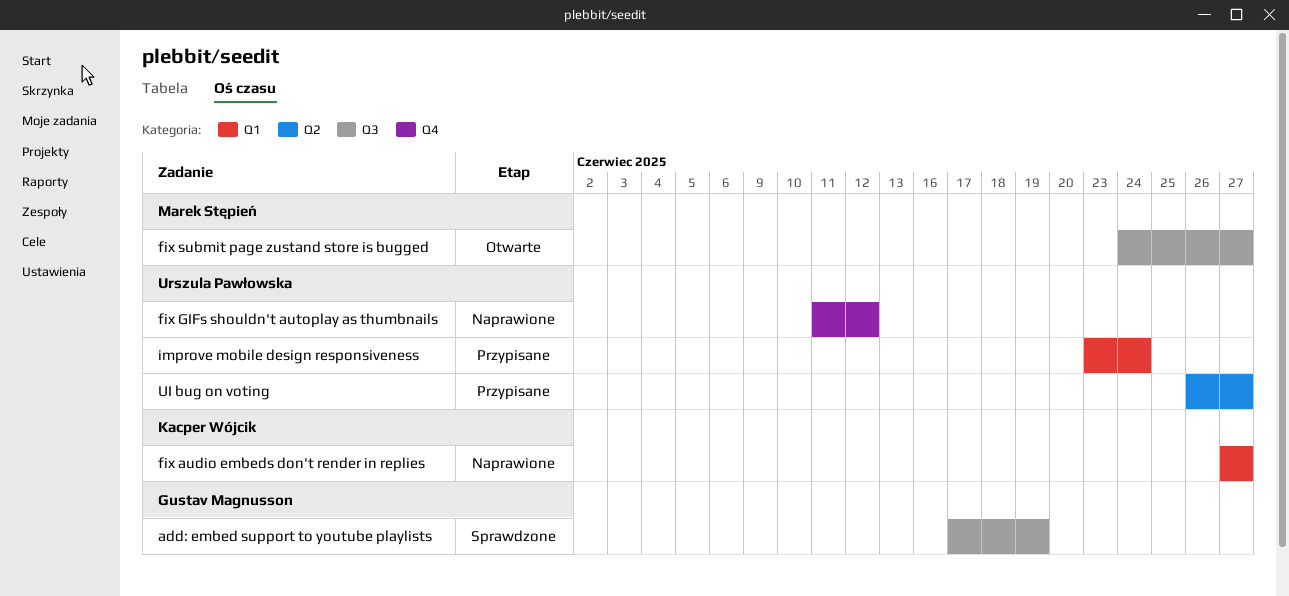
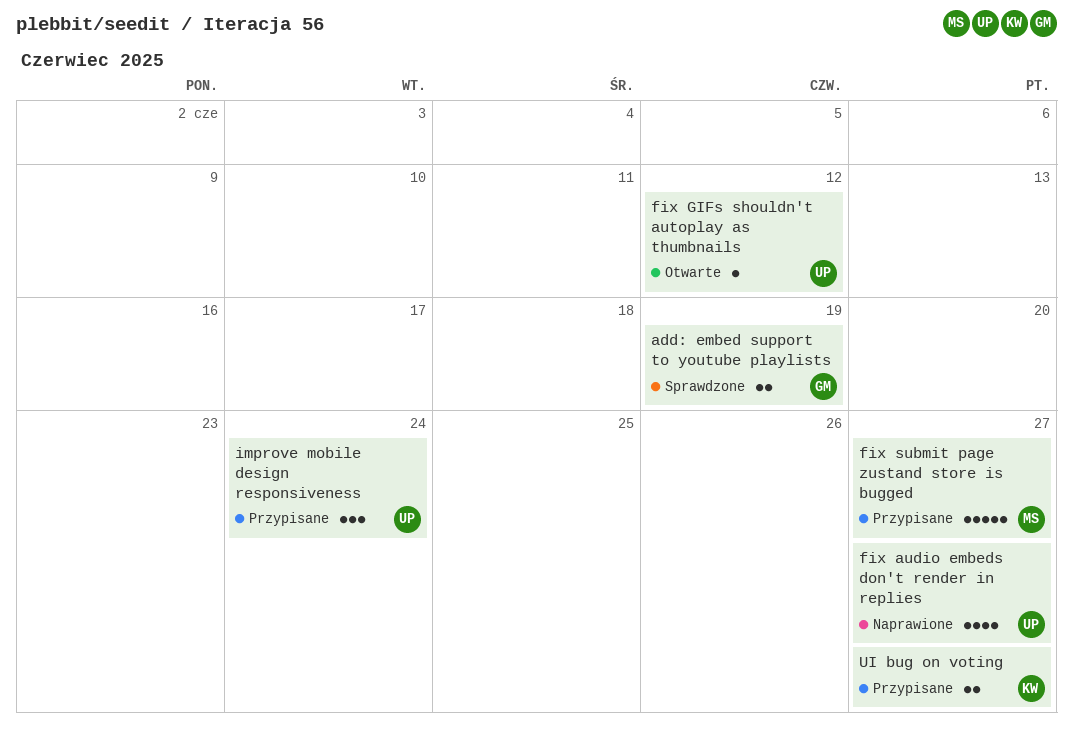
fix audio embeds don't render in replies, owner: Kacper Wójcik -> Urszula Pawłowska
fix GIFs shouldn't autoplay as thumbnails, status: Naprawione -> Otwarte
fix submit page zustand store is bugged, status: Otwarte -> Przypisane
UI bug on voting, owner: Urszula Pawłowska -> Kacper Wójcik

